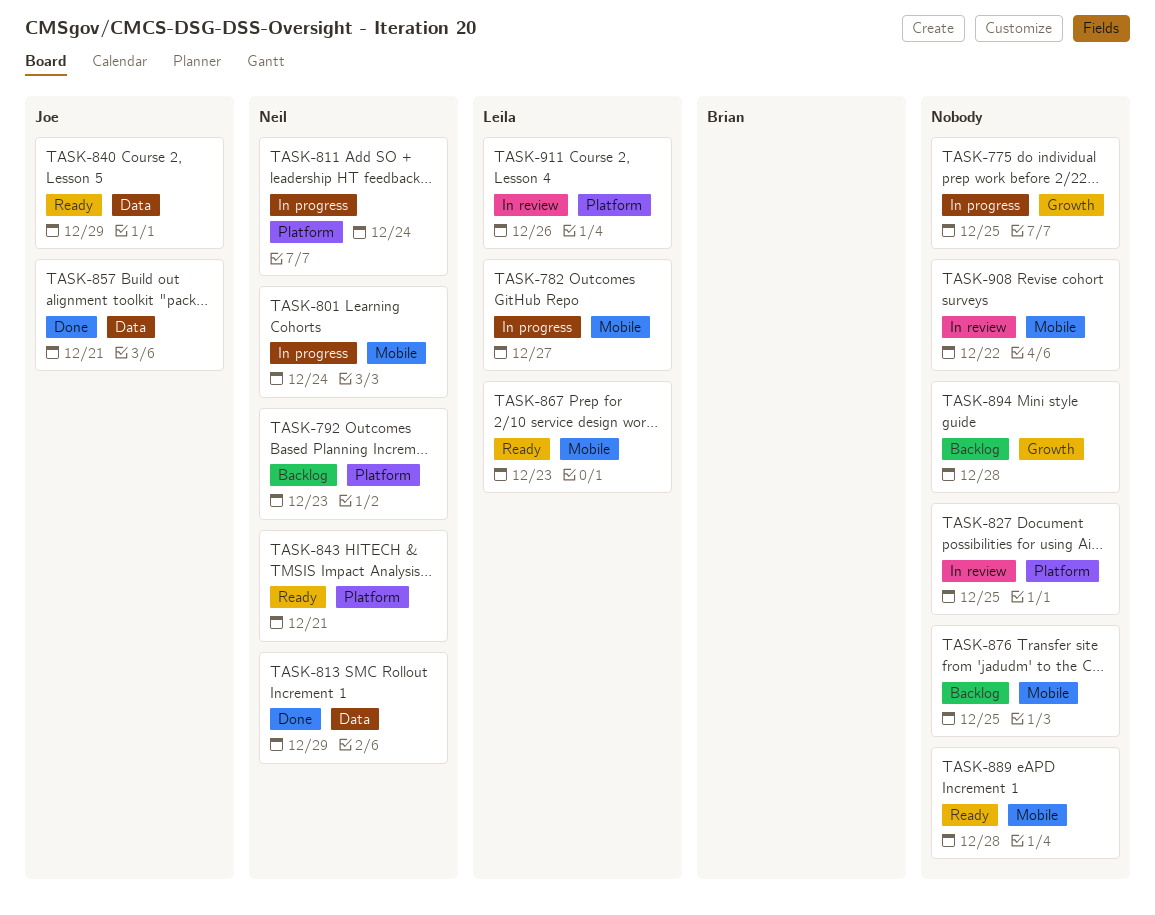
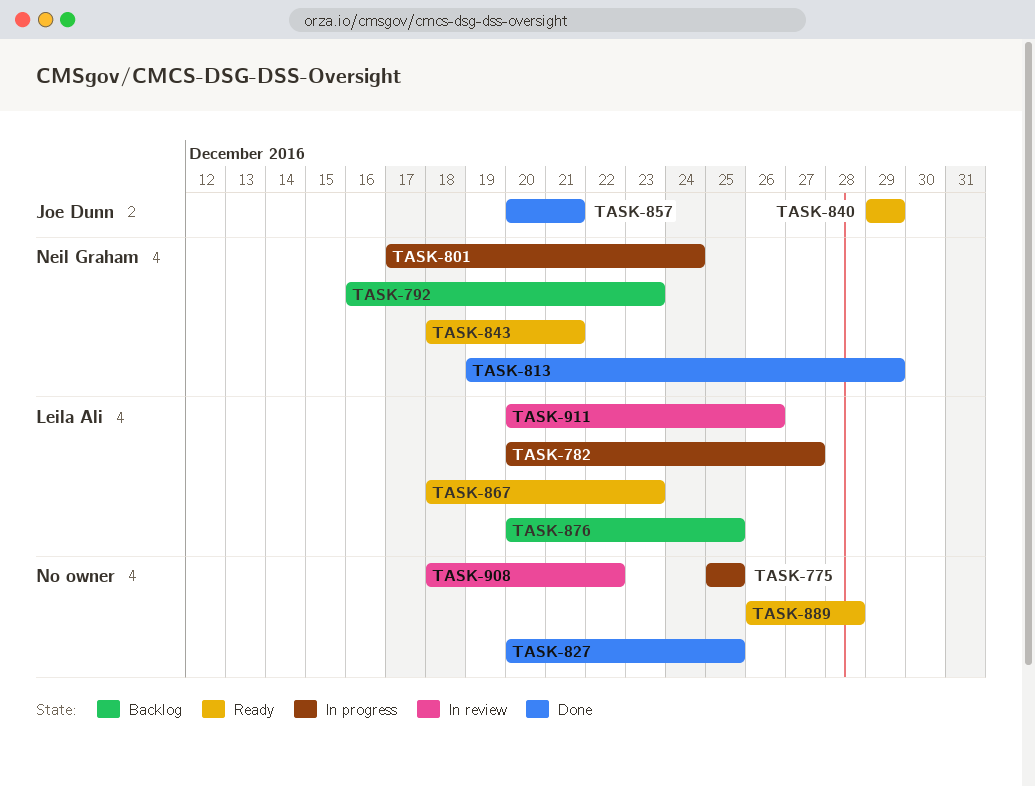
TASK-811: present -> none
TASK-827, status: In review -> Done
TASK-876, owner: none -> Leila Ali
TASK-894: present -> none

